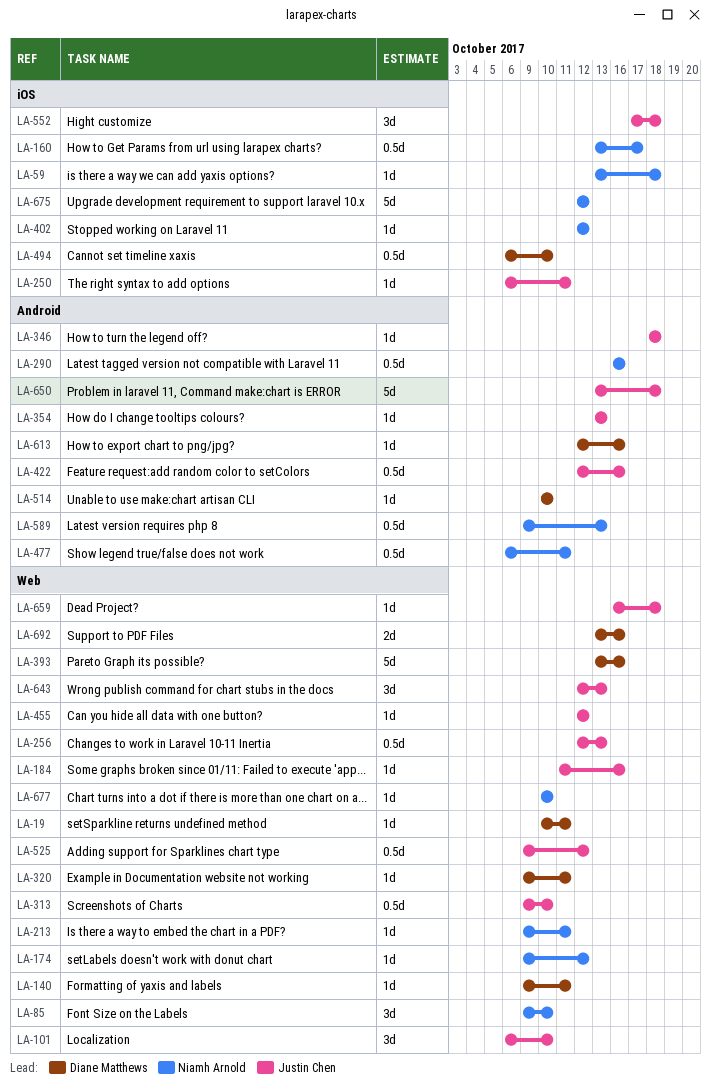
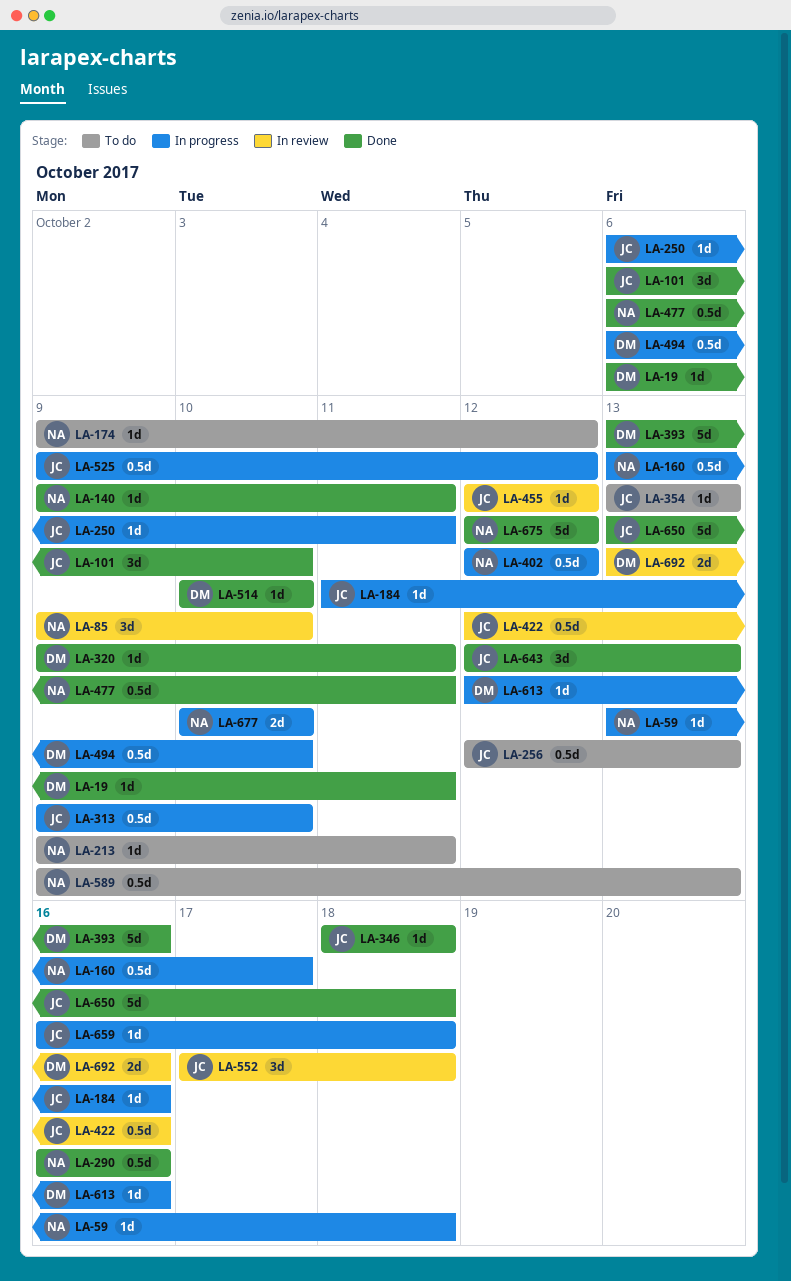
LA-19, start: Oct 10 -> Oct 6
LA-140, owner: Diane Matthews -> Niamh Arnold
LA-402, estimate: 1d -> 0.5d
LA-677, estimate: 1d -> 2d

